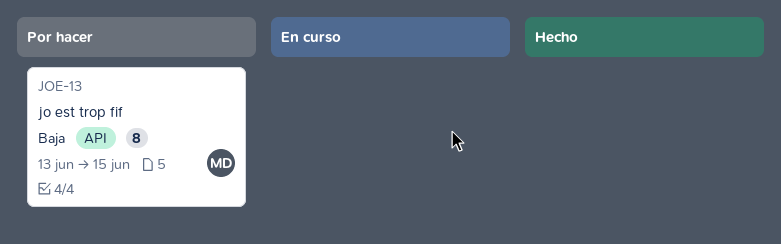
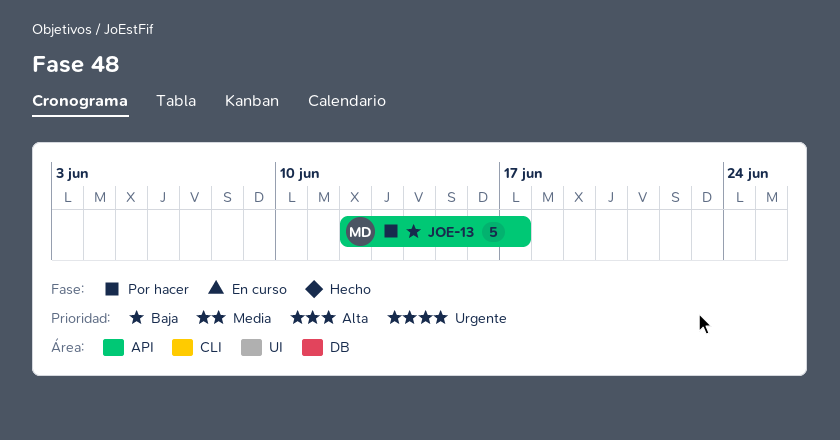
JOE-13, estimate: 8 -> 5
JOE-13, start: Jun 13 -> Jun 12
JOE-13, due: Jun 15 -> Jun 17

